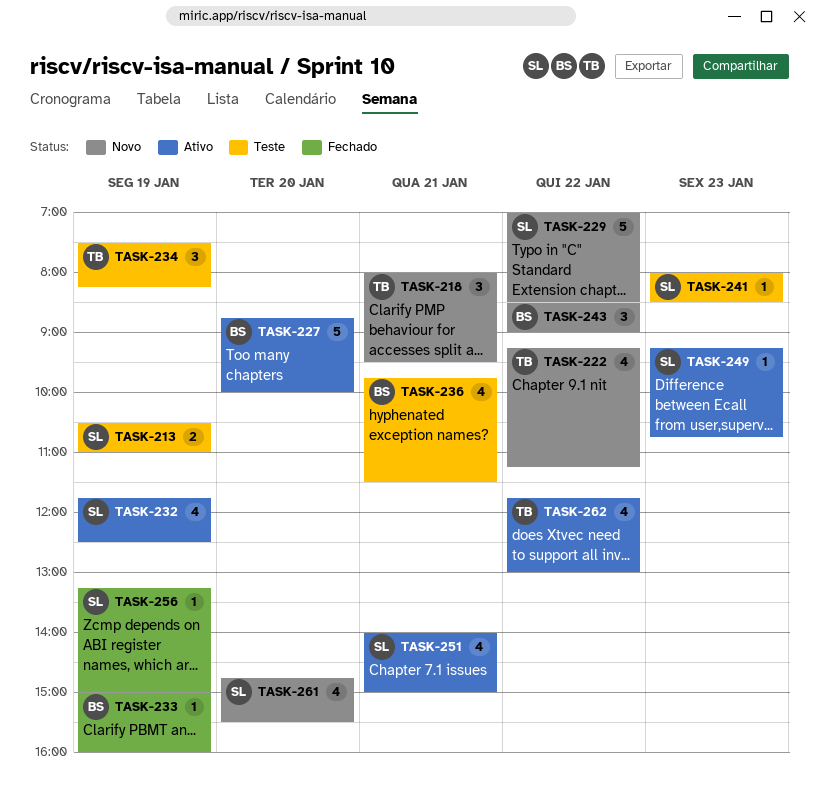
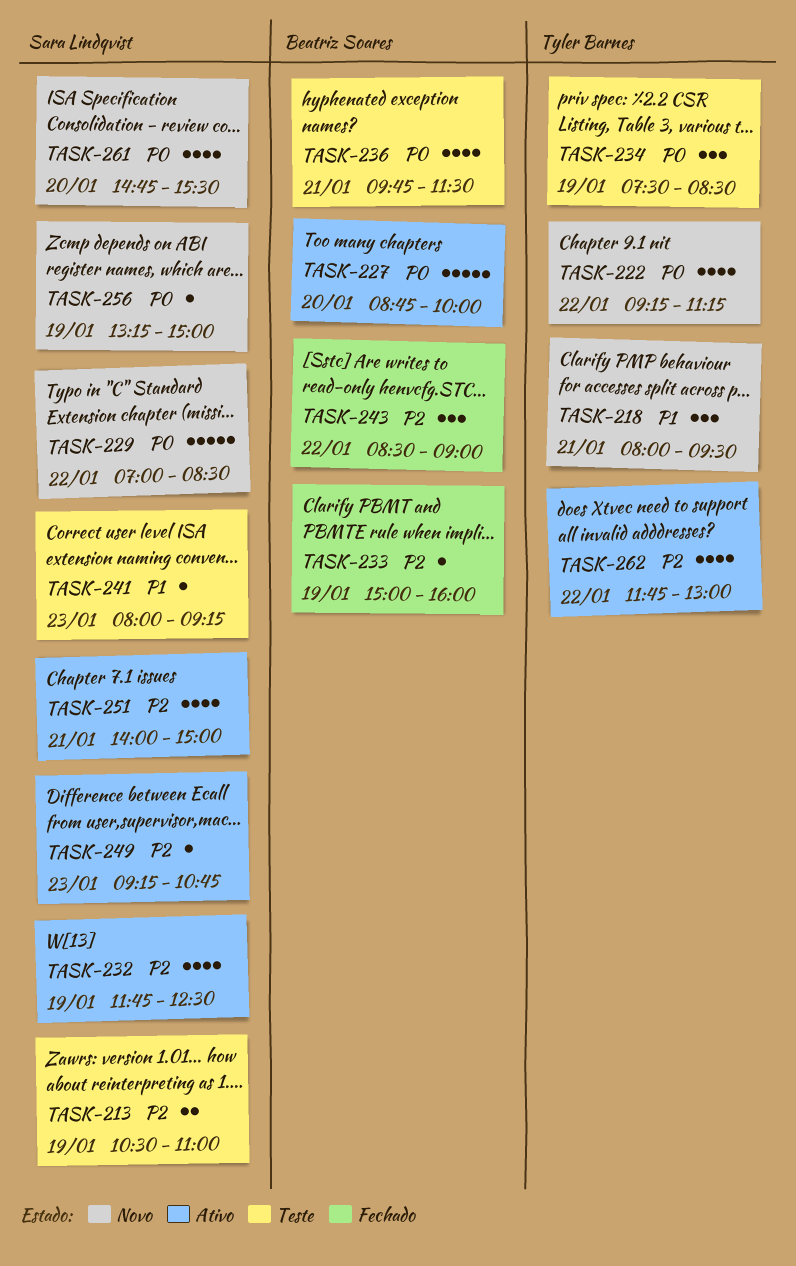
TASK-234, ends: 08:15 -> 08:30
TASK-241, ends: 08:30 -> 09:15
TASK-243, status: Novo -> Fechado
TASK-256, status: Fechado -> Novo

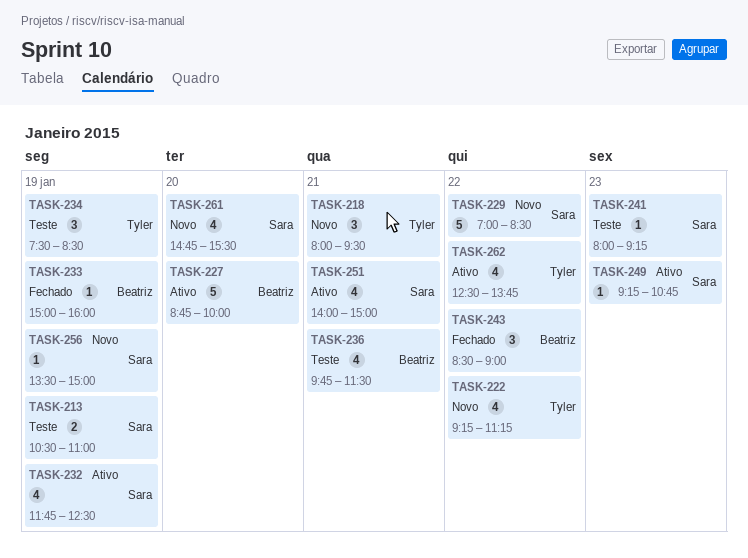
TASK-256, begins: 13:15 -> 13:30
TASK-262, begins: 11:45 -> 12:30
TASK-262, ends: 13:00 -> 13:45

